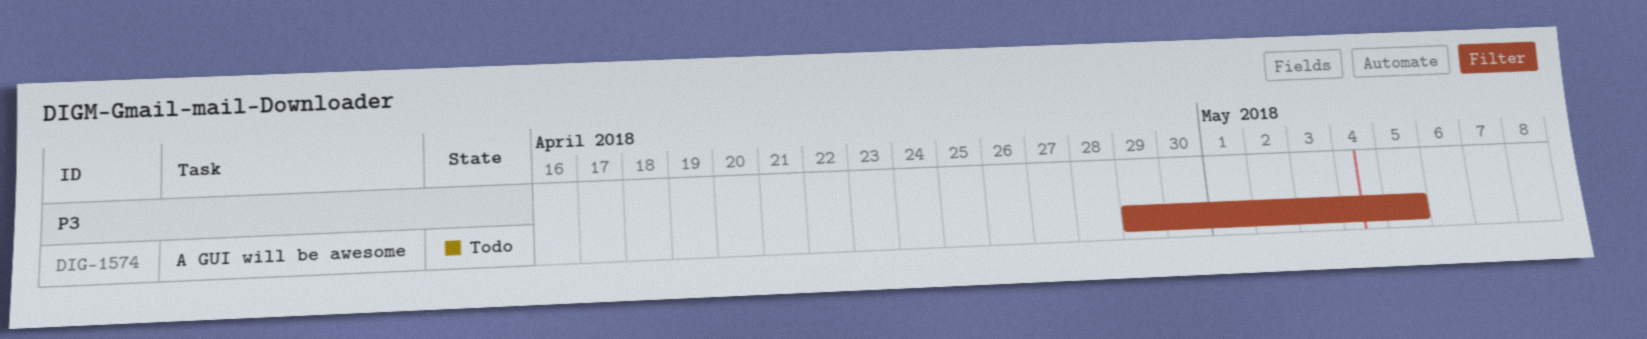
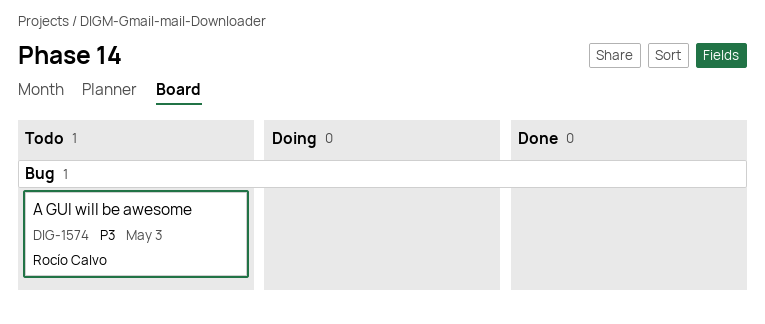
DIG-1574, due: May 5 -> May 3

